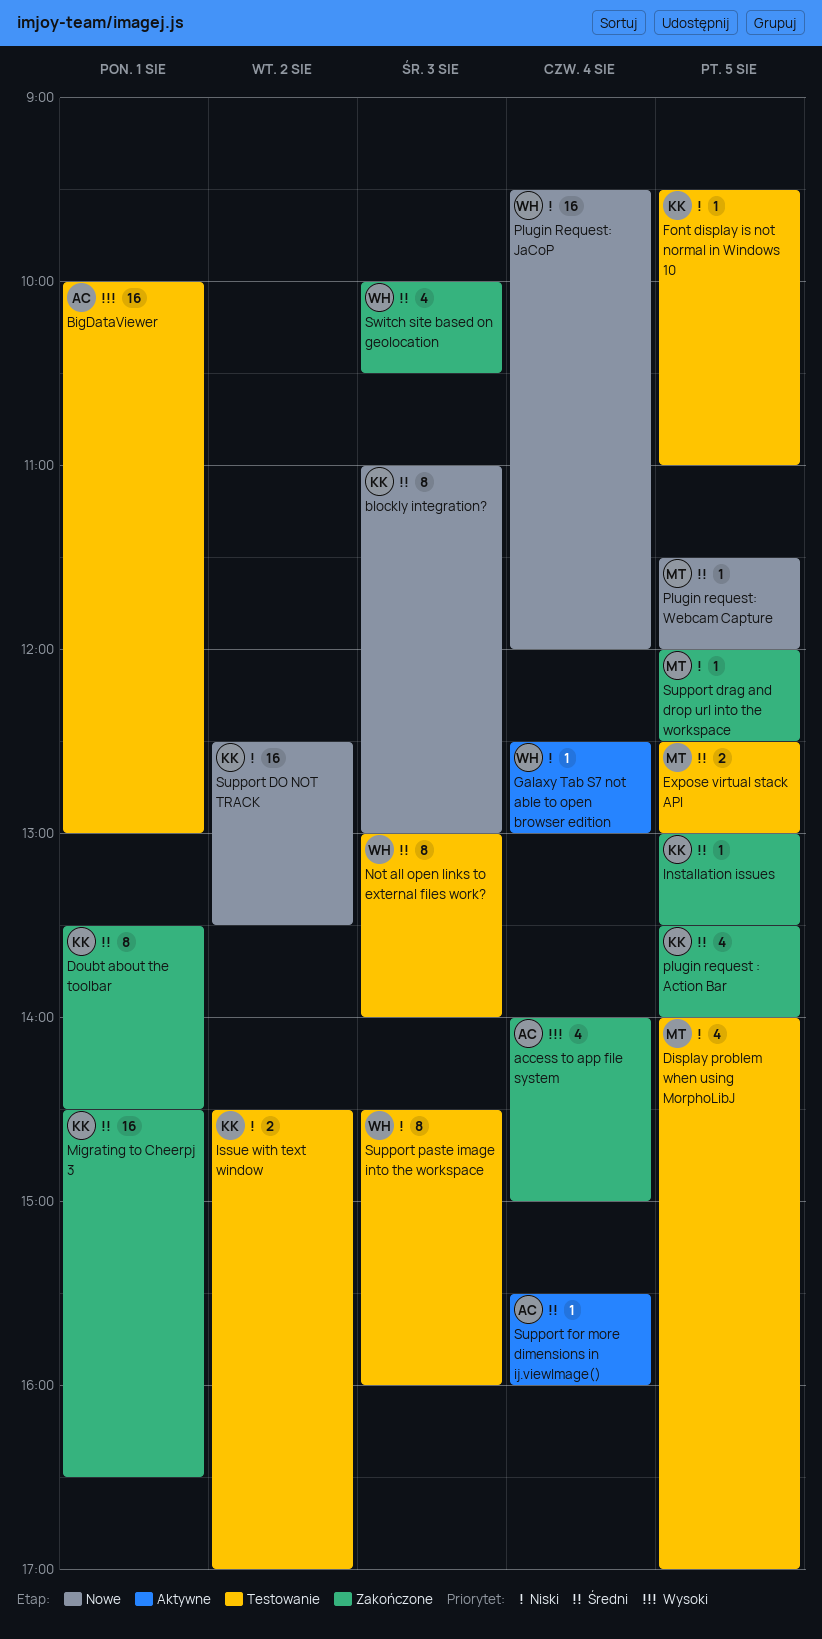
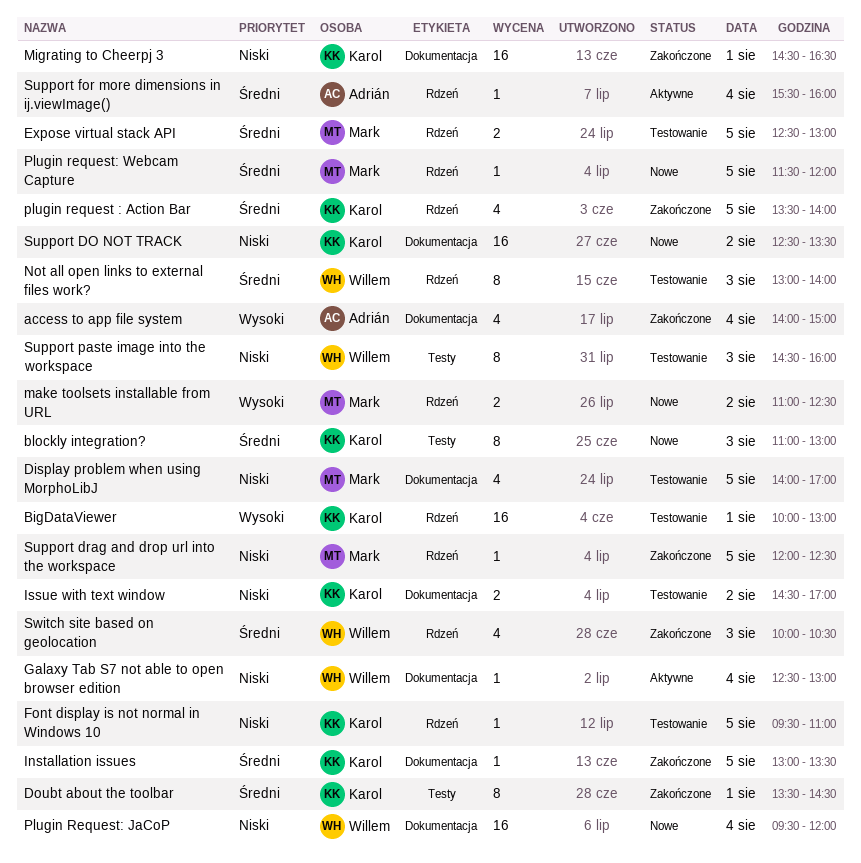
BigDataViewer, owner: Adrián -> Karol
make toolsets installable from URL: none -> present
Migrating to Cheerpj 3, priority: Średni -> Niski

